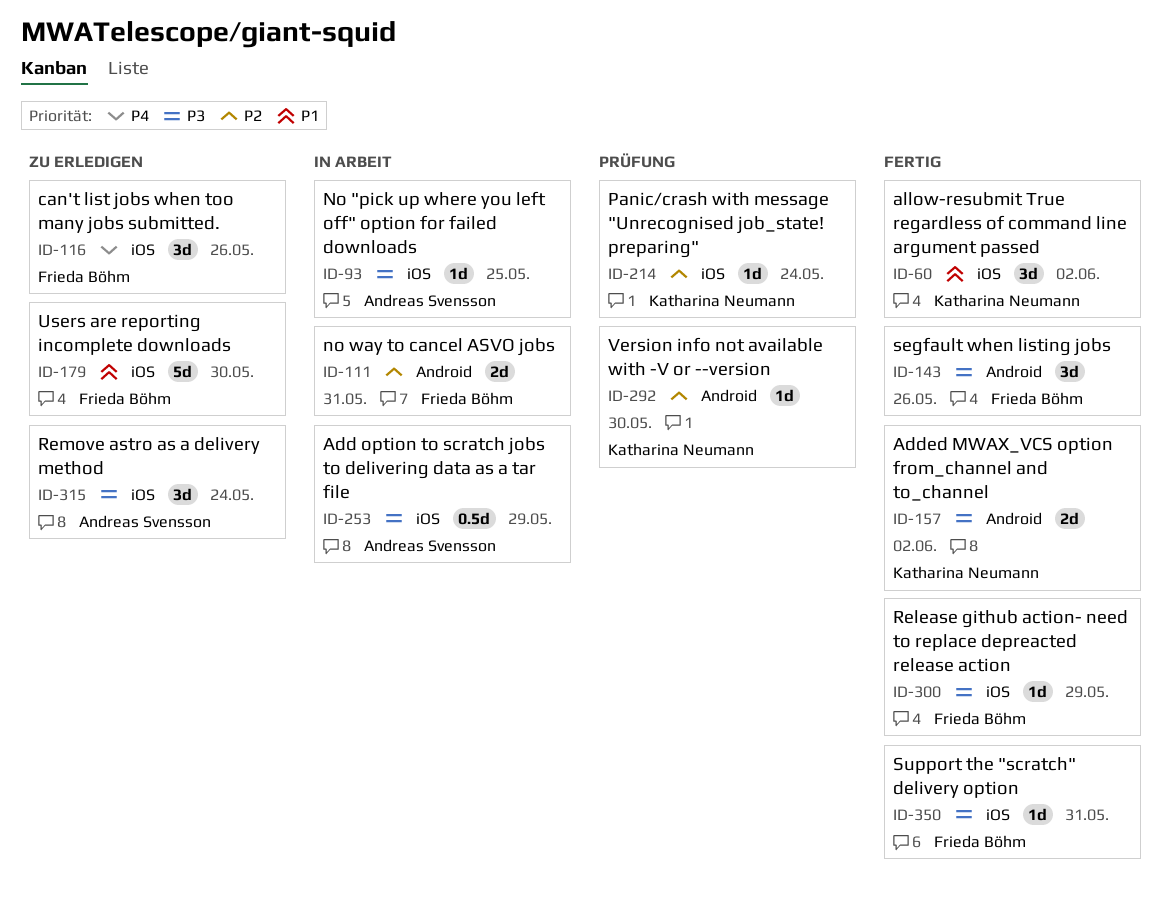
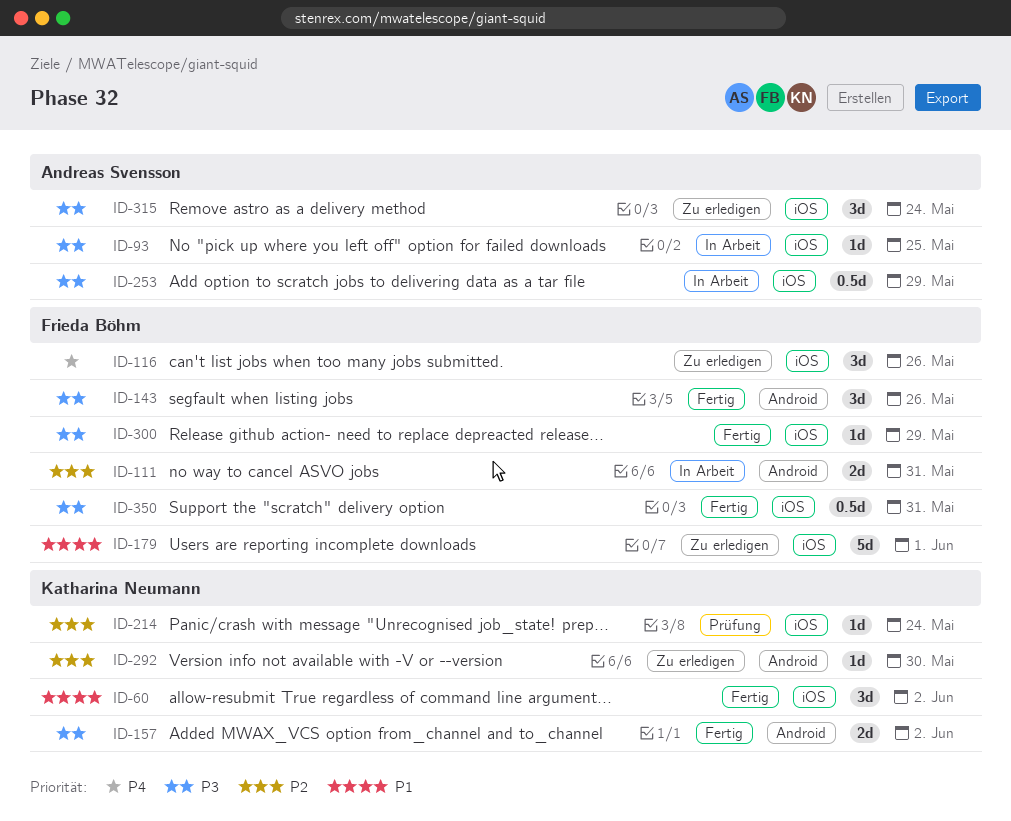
ID-179, due: May 30 -> Jun 1
ID-292, status: Prüfung -> Zu erledigen
ID-350, estimate: 1d -> 0.5d

